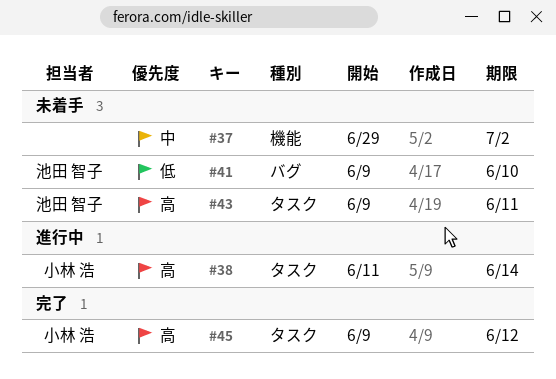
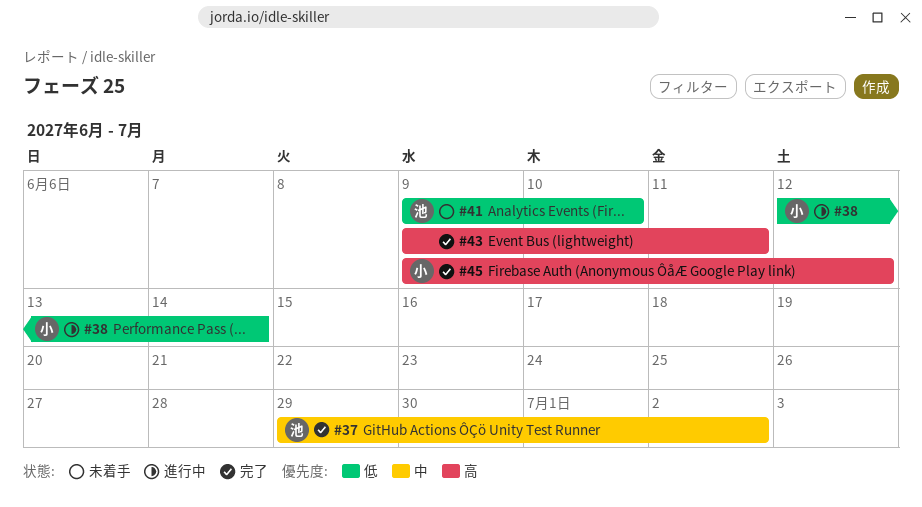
#37, status: 未着手 -> 完了
#37, owner: none -> 池田 智子
#38, priority: 高 -> 低
#38, start: Jun 11 -> Jun 12
#43, status: 未着手 -> 完了
#43, owner: 池田 智子 -> none

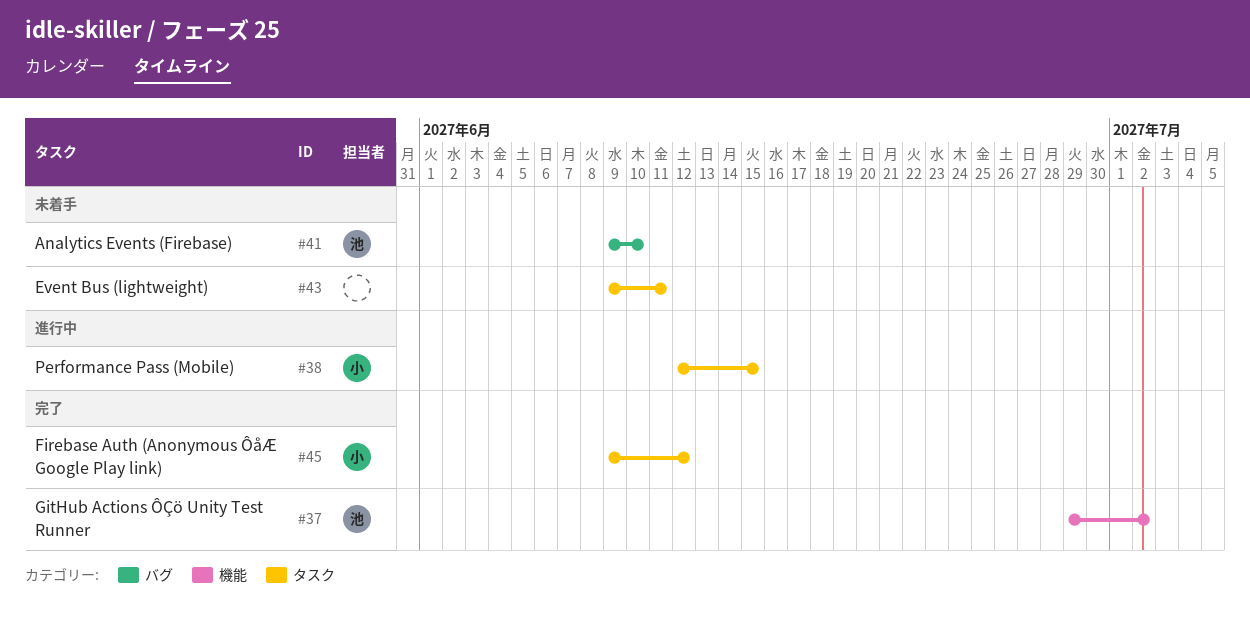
#38, due: Jun 14 -> Jun 15
#43, status: 完了 -> 未着手

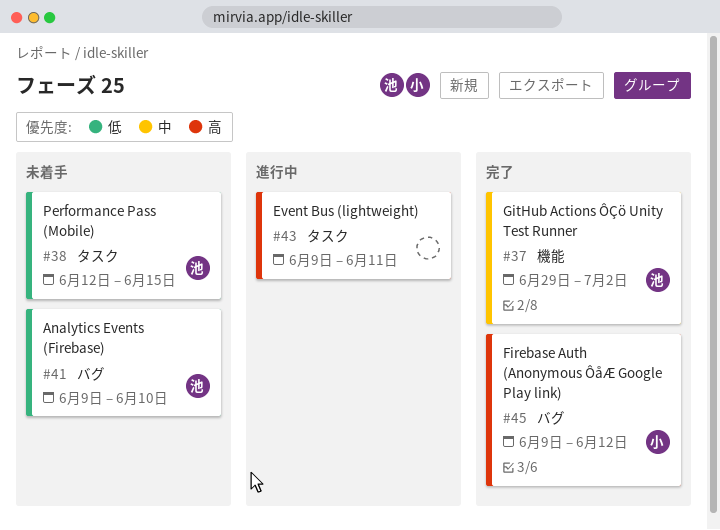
#38, status: 進行中 -> 未着手
#38, owner: 小 -> 池
#43, status: 未着手 -> 進行中
#45, label: タスク -> バグ

